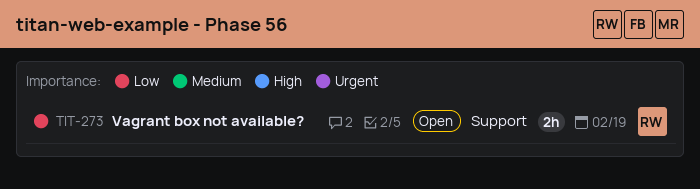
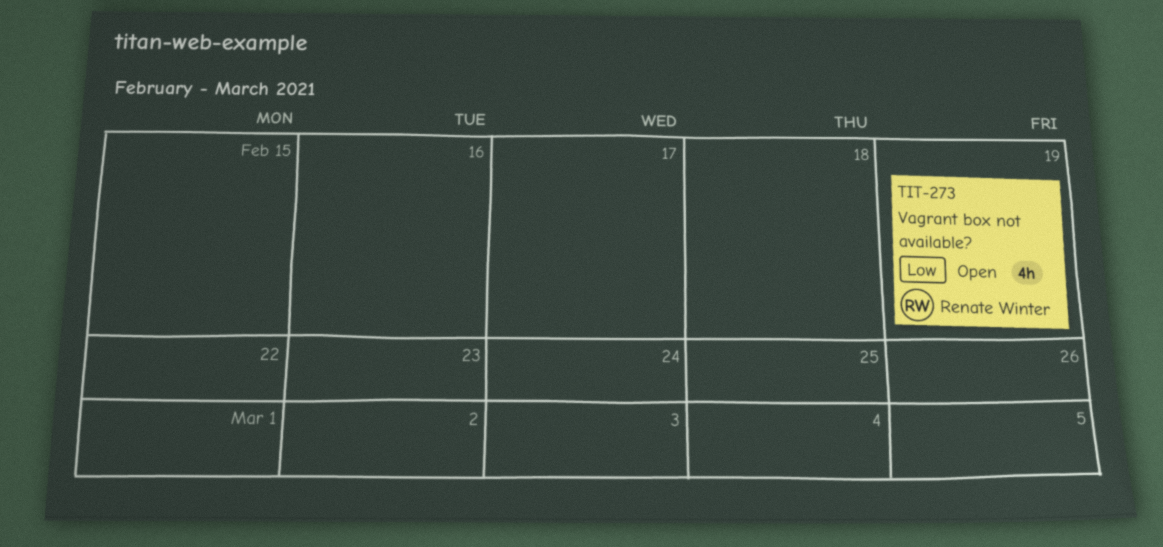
TIT-273, estimate: 2h -> 4h

